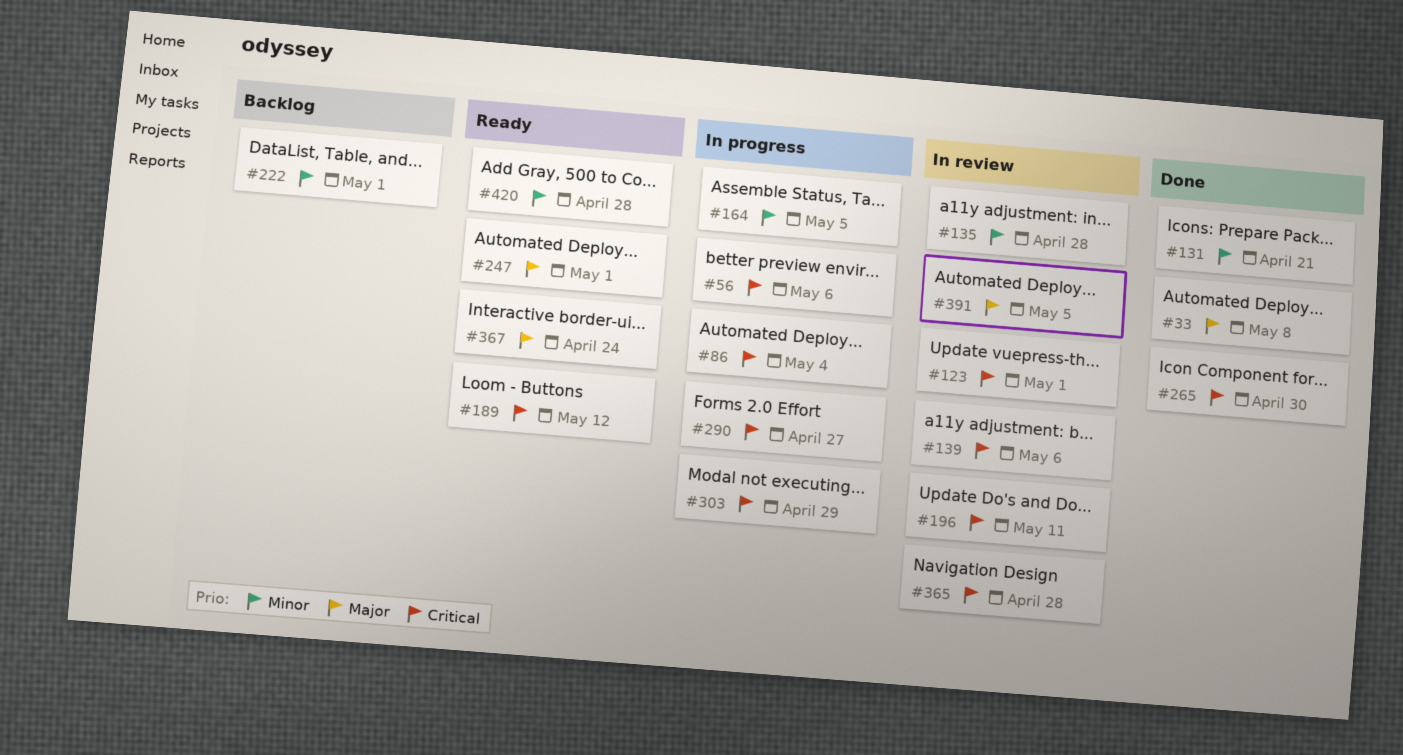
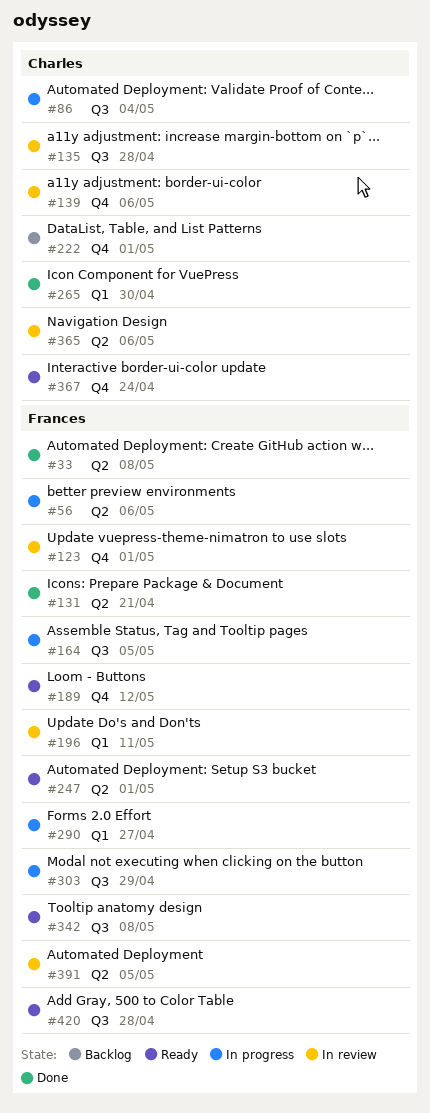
#342: none -> present
#365, due: Apr 28 -> May 6

